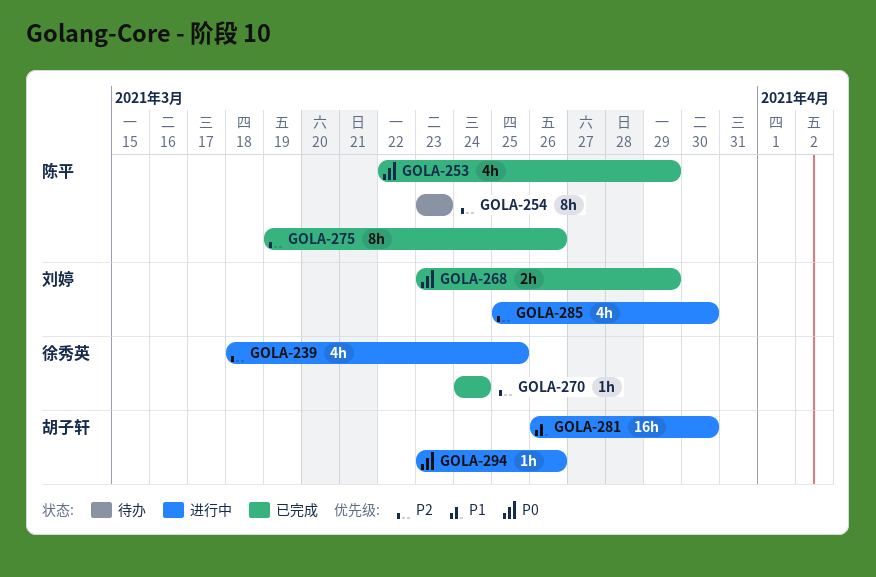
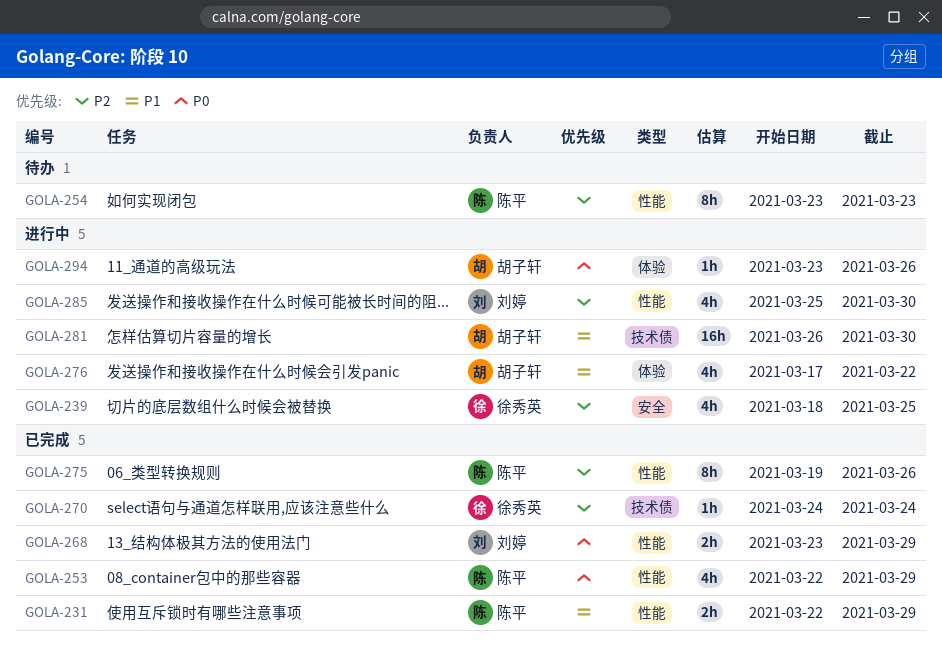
GOLA-231: none -> present
GOLA-276: none -> present

